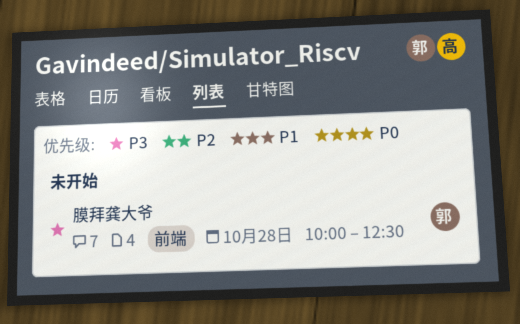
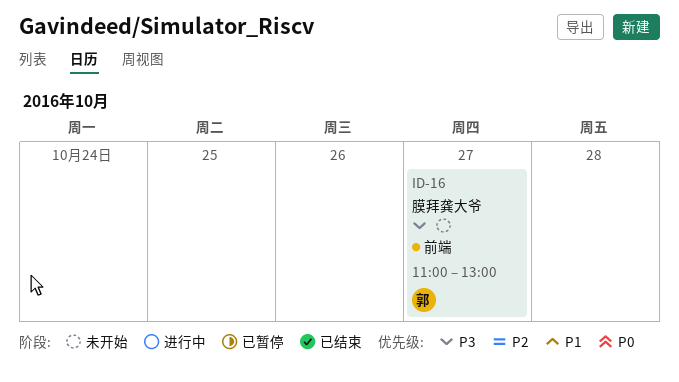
膜拜龚大爷, day: Oct 28 -> Oct 27
膜拜龚大爷, begins: 10:00 -> 11:00
膜拜龚大爷, ends: 12:30 -> 13:00

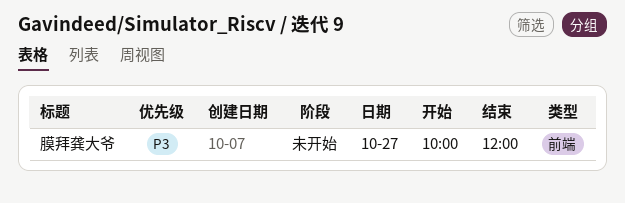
膜拜龚大爷, begins: 11:00 -> 10:00
膜拜龚大爷, ends: 13:00 -> 12:00

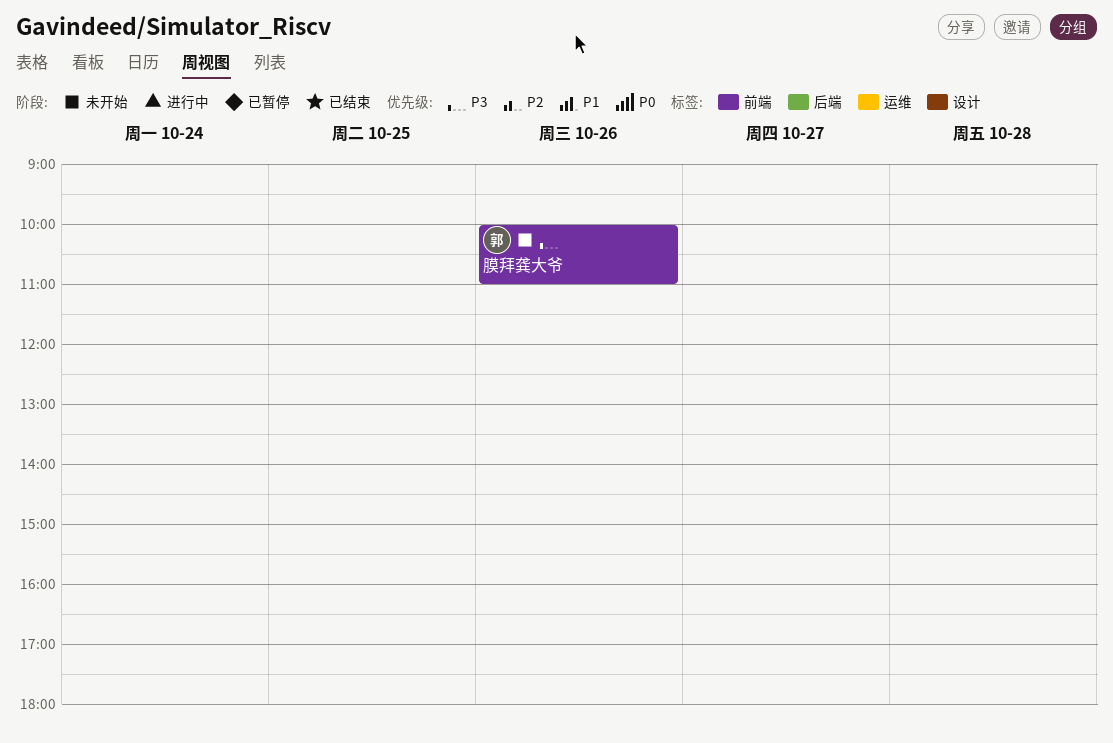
膜拜龚大爷, day: Oct 27 -> Oct 26
膜拜龚大爷, ends: 12:00 -> 11:00

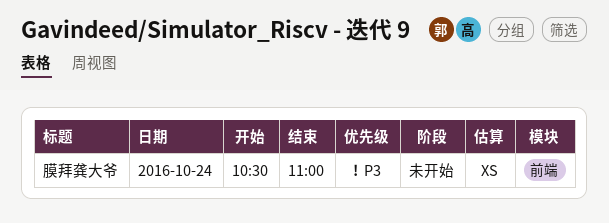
膜拜龚大爷, day: Oct 26 -> Oct 24
膜拜龚大爷, begins: 10:00 -> 10:30

